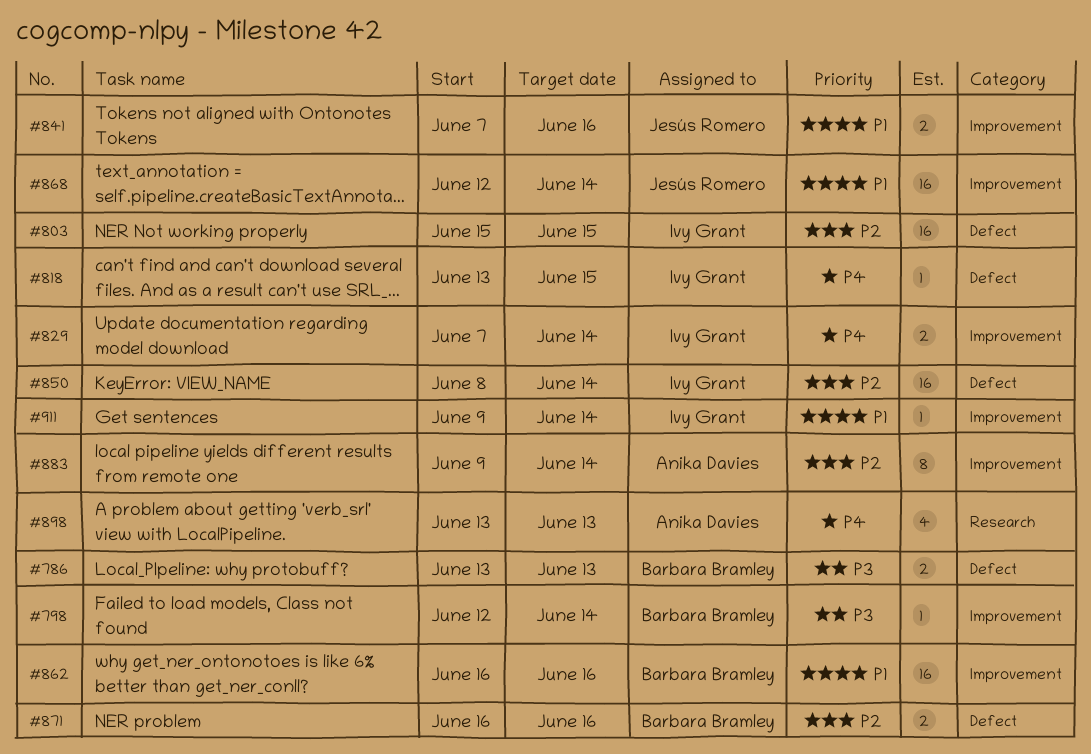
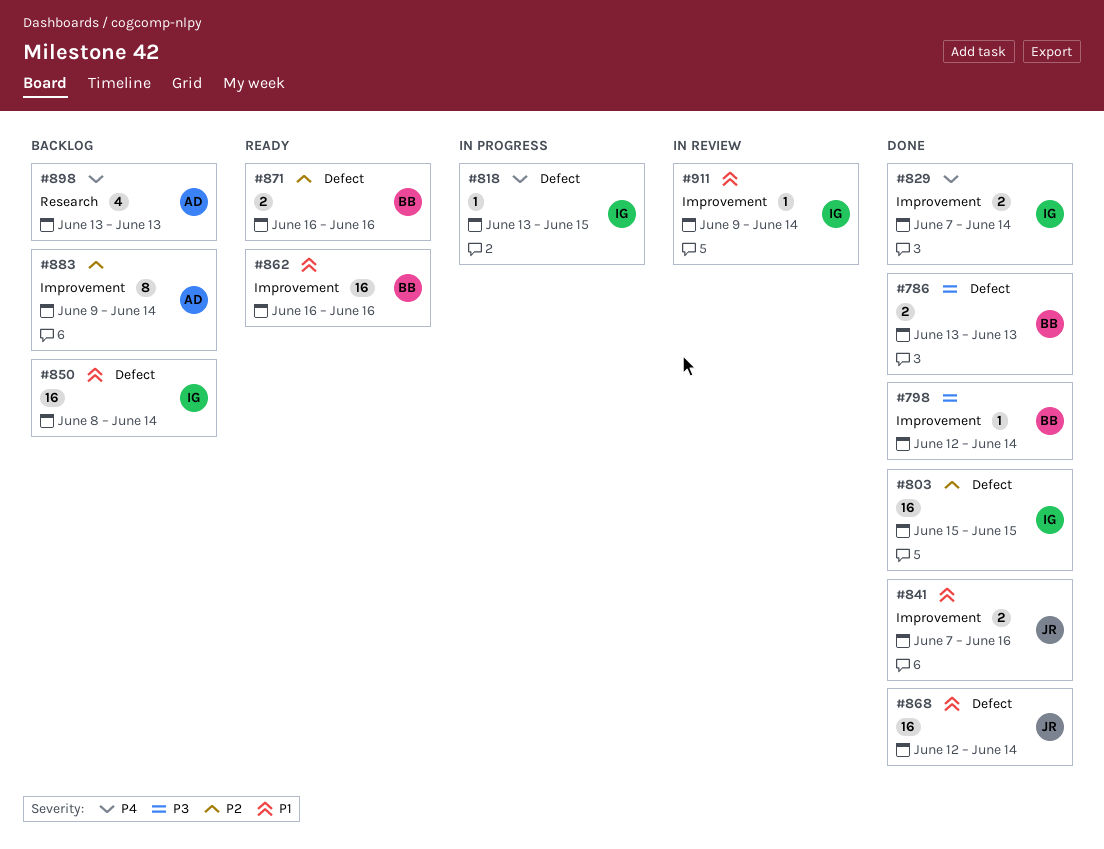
#850, priority: P2 -> P1
#868, label: Improvement -> Defect

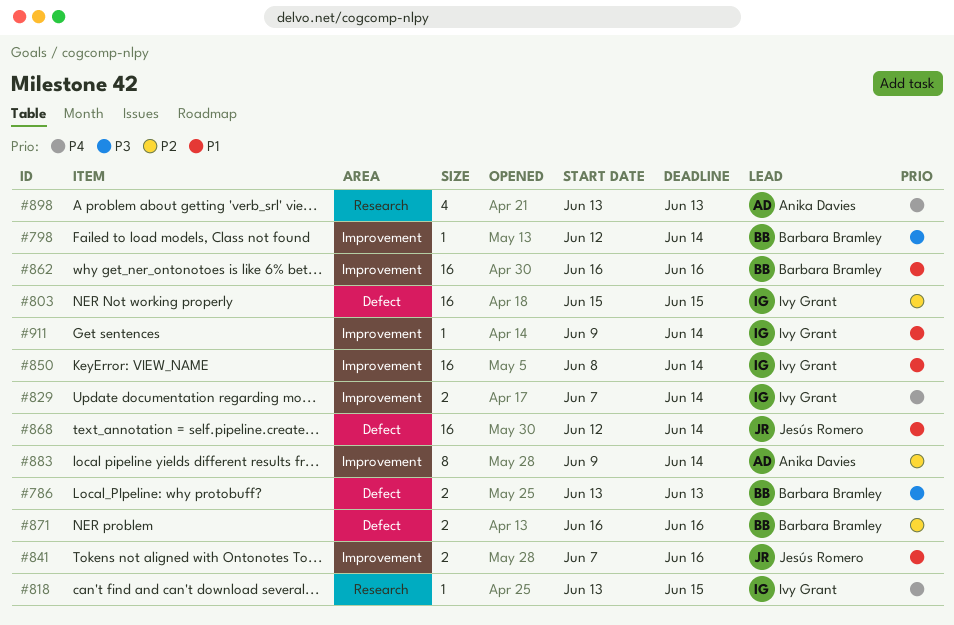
#818, label: Defect -> Research
#850, label: Defect -> Improvement

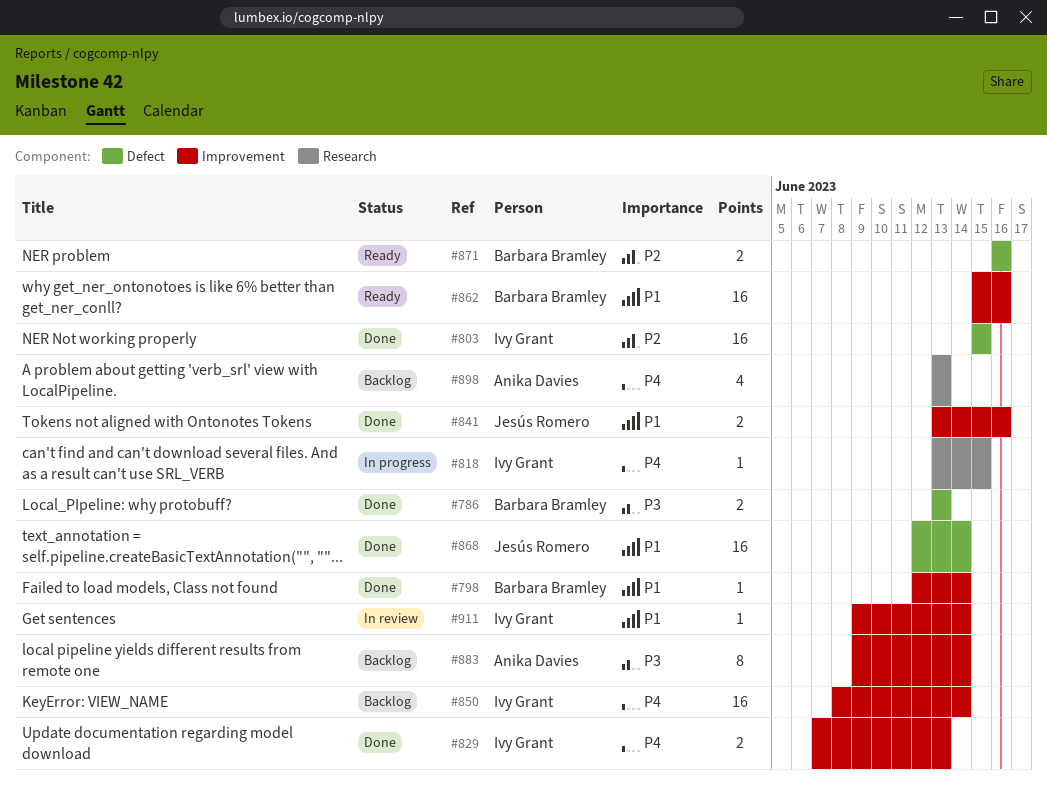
#798, priority: P3 -> P1
#829, due: Jun 14 -> Jun 13
#841, start: Jun 7 -> Jun 13
#850, priority: P1 -> P4
#862, start: Jun 16 -> Jun 15
#883, priority: P2 -> P3

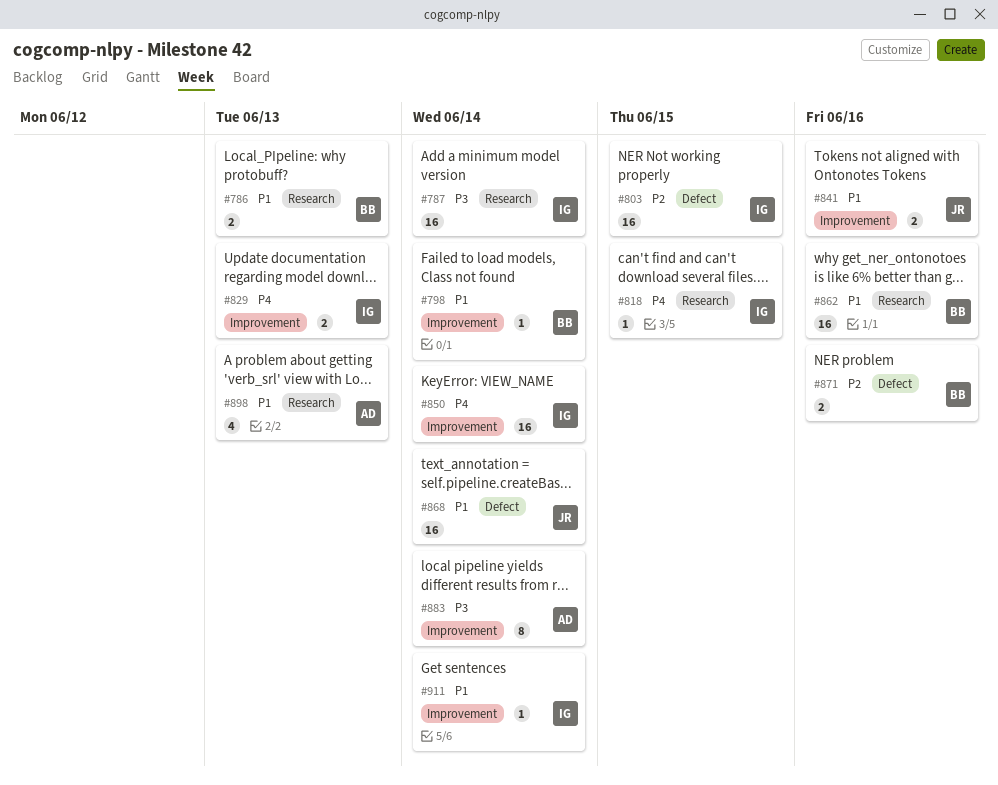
#786, priority: P3 -> P1
#786, label: Defect -> Research
#787: none -> present
#862, label: Improvement -> Research
#898, priority: P4 -> P1

